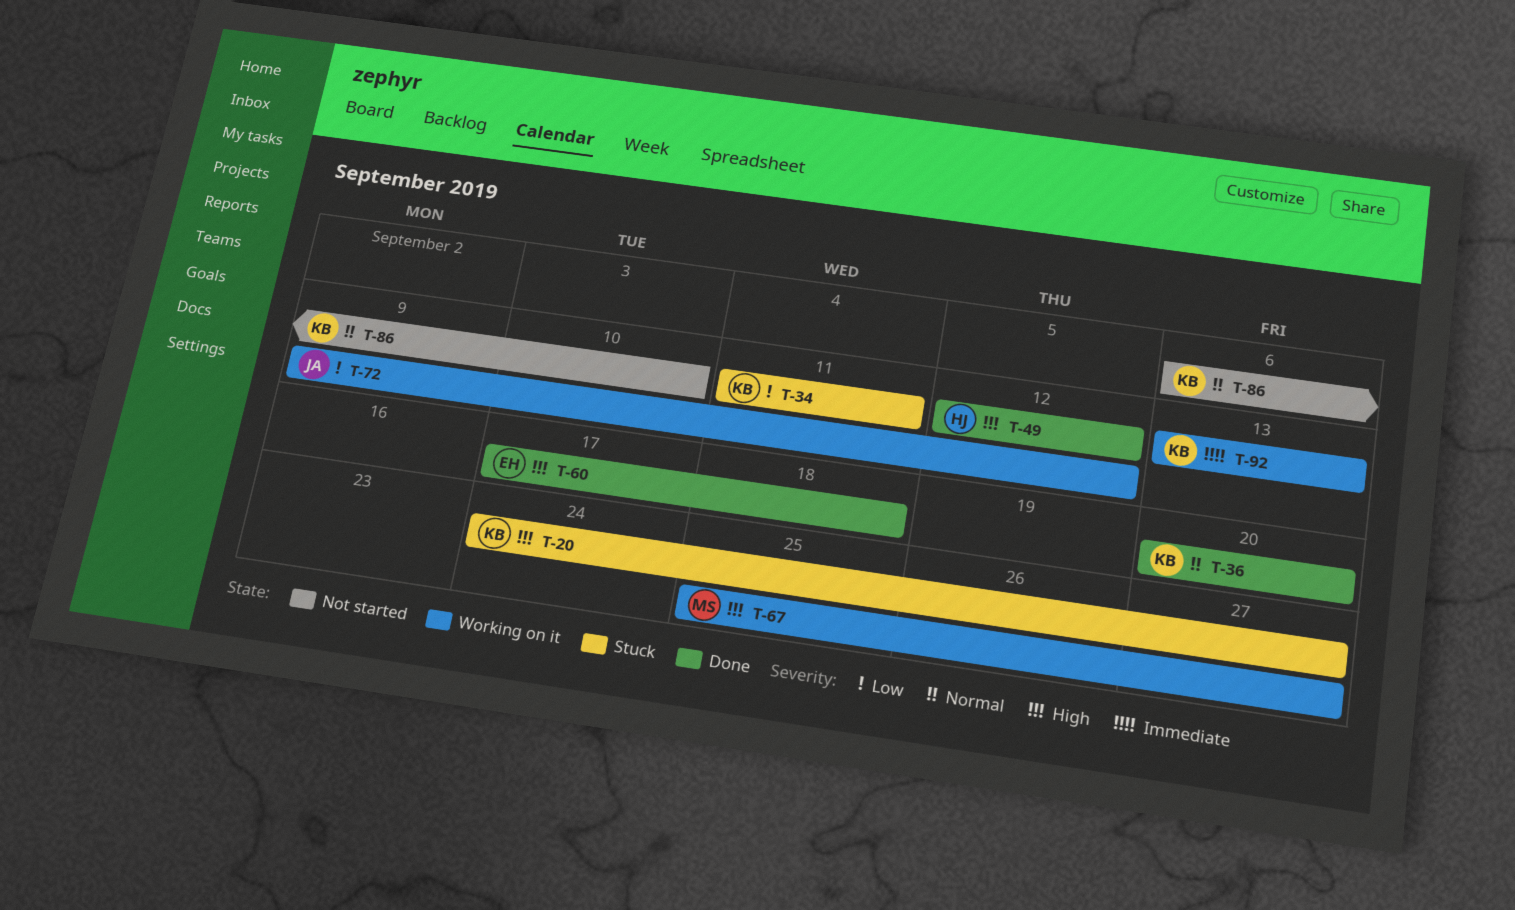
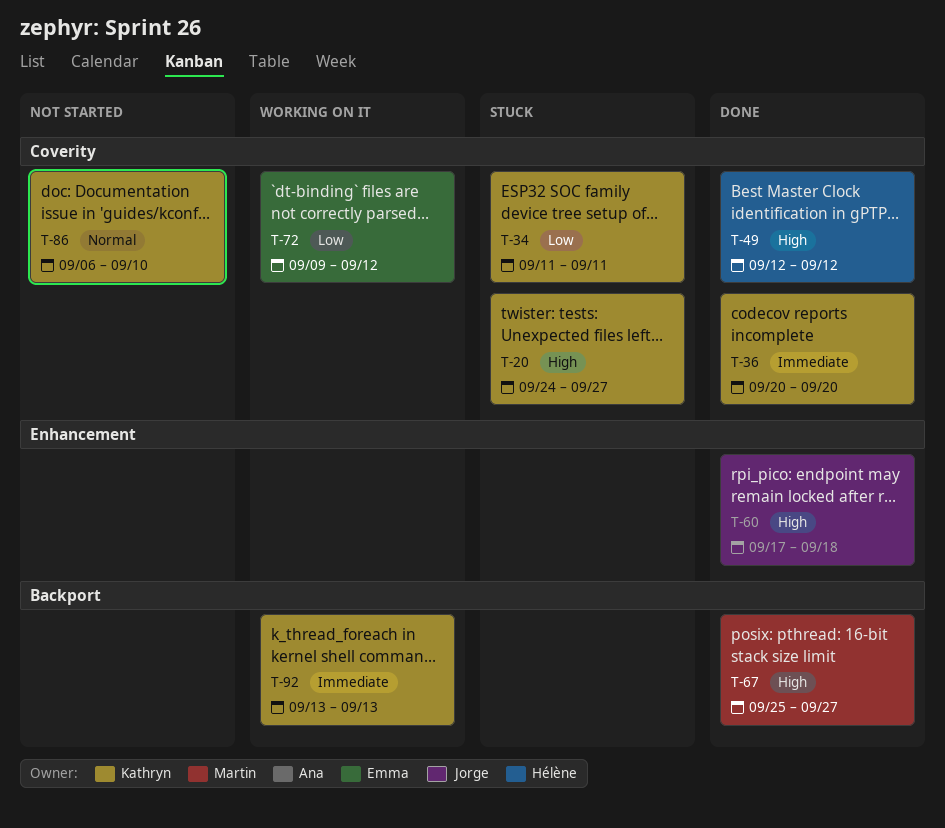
T-36, priority: Normal -> Immediate
T-60, owner: Emma -> Jorge
T-67, status: Working on it -> Done
T-72, owner: Jorge -> Emma

